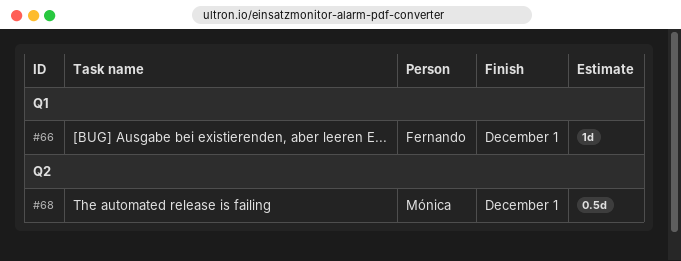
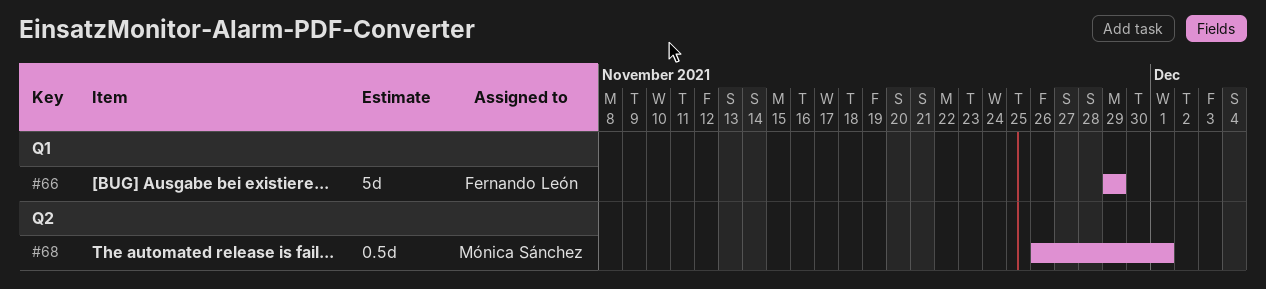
#66, estimate: 1d -> 5d
#66, due: Dec 1 -> Nov 29

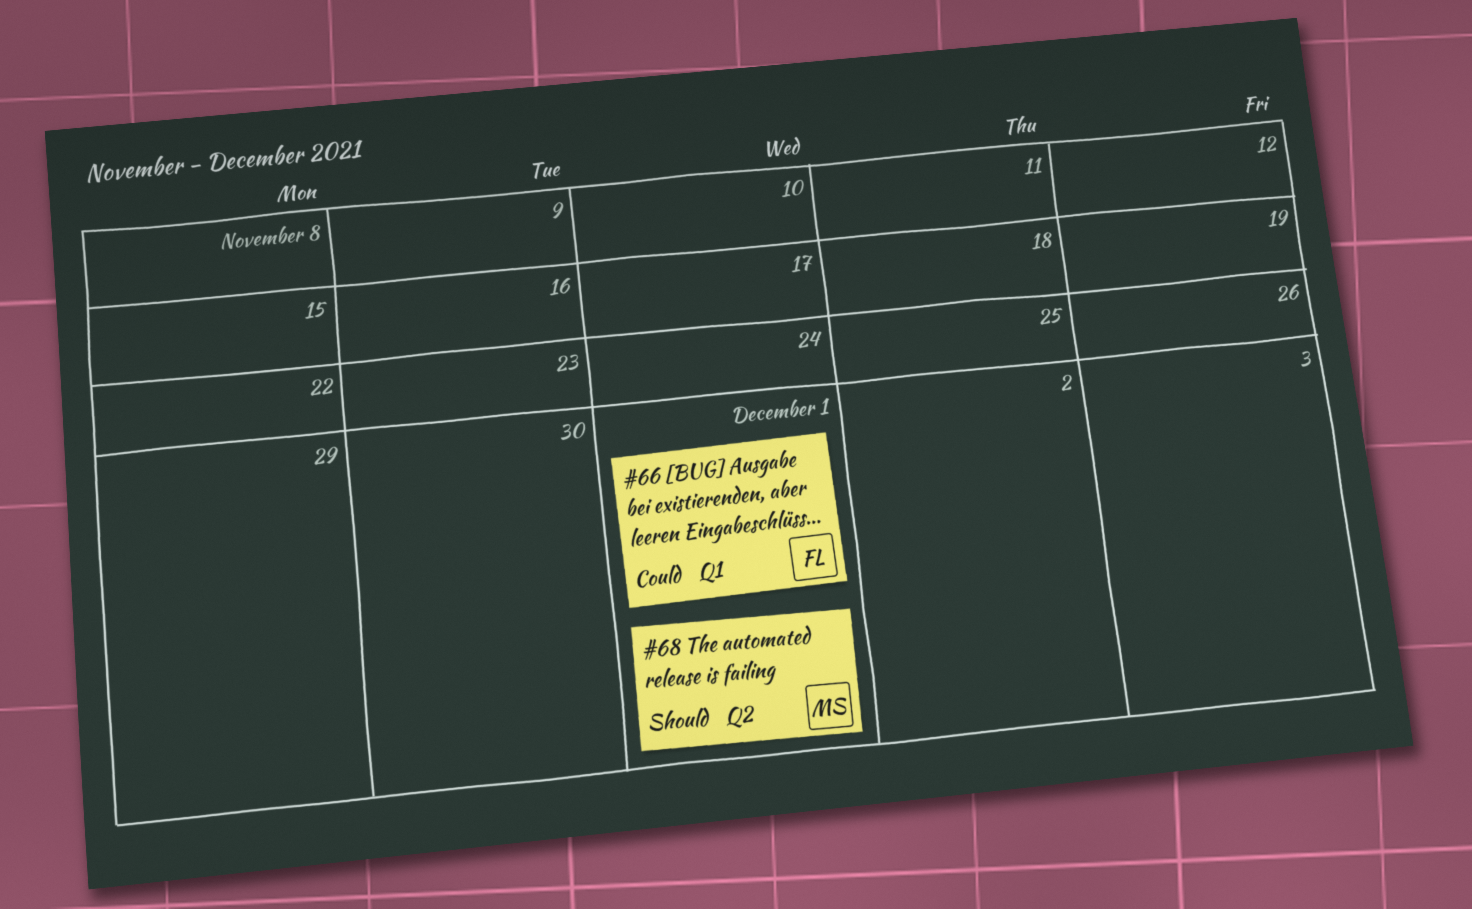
#66, due: Nov 29 -> Dec 1

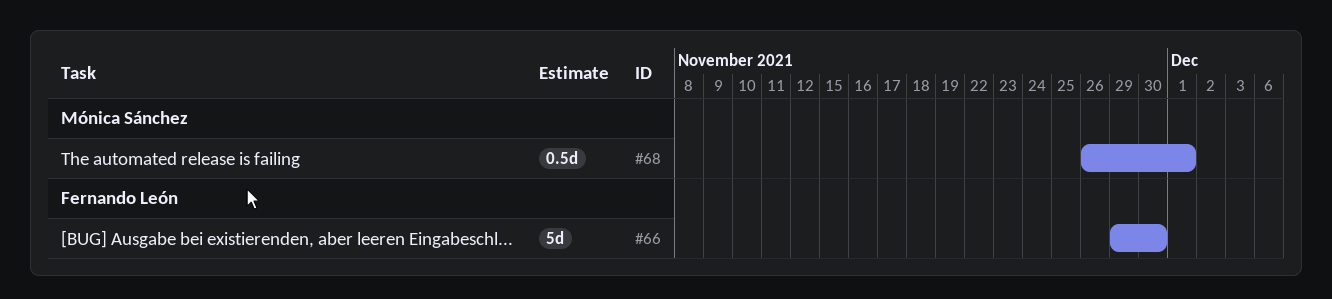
#66, due: Dec 1 -> Nov 30

